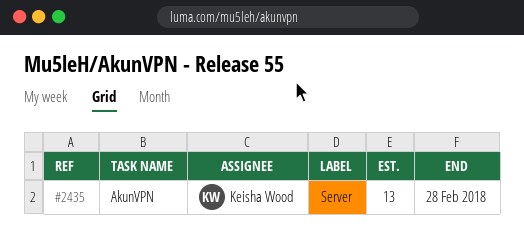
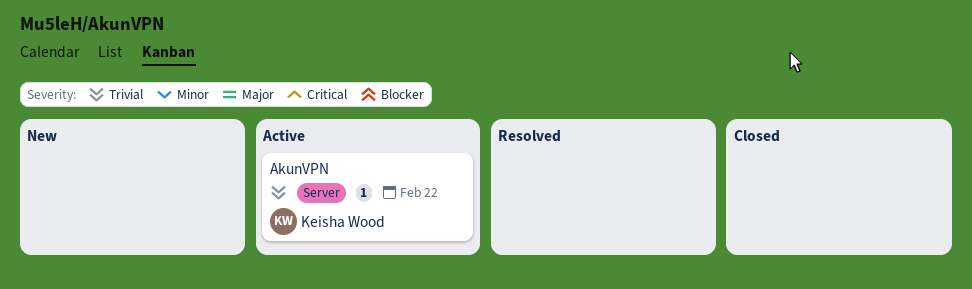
AkunVPN, estimate: 13 -> 1
AkunVPN, due: Feb 28 -> Feb 22

